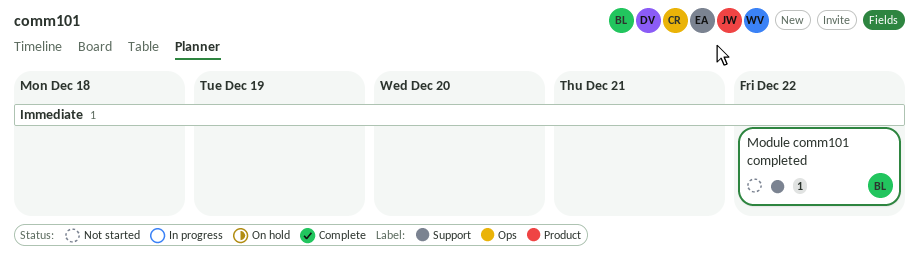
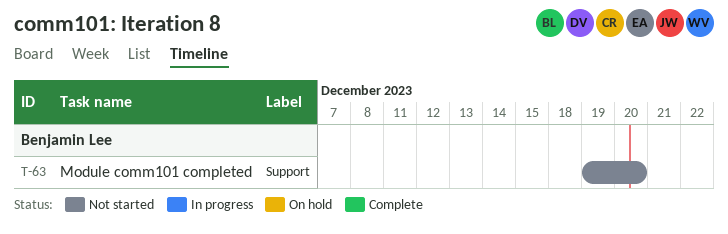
Module comm101 completed, due: Dec 22 -> Dec 20

